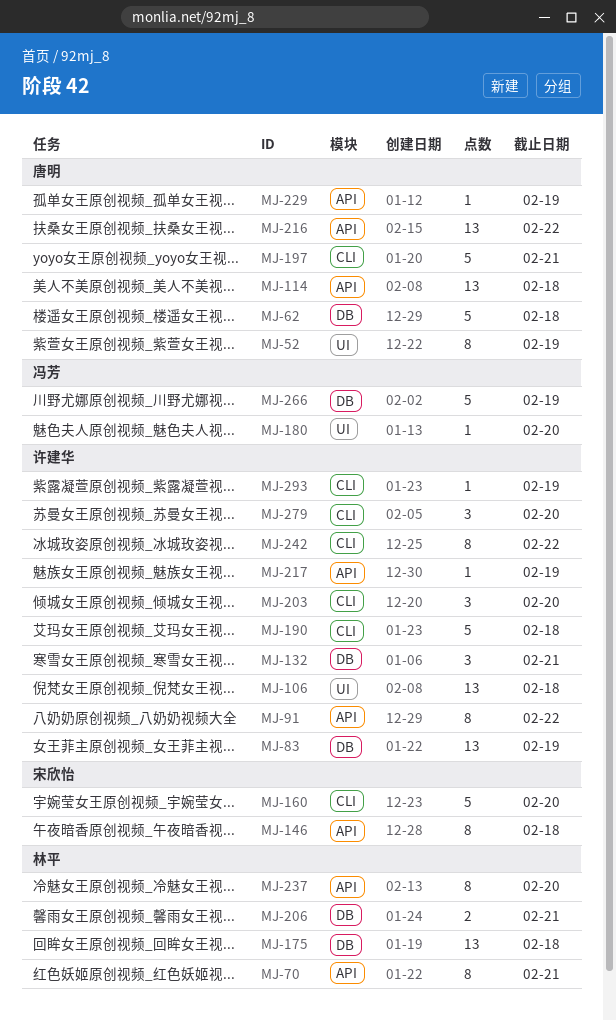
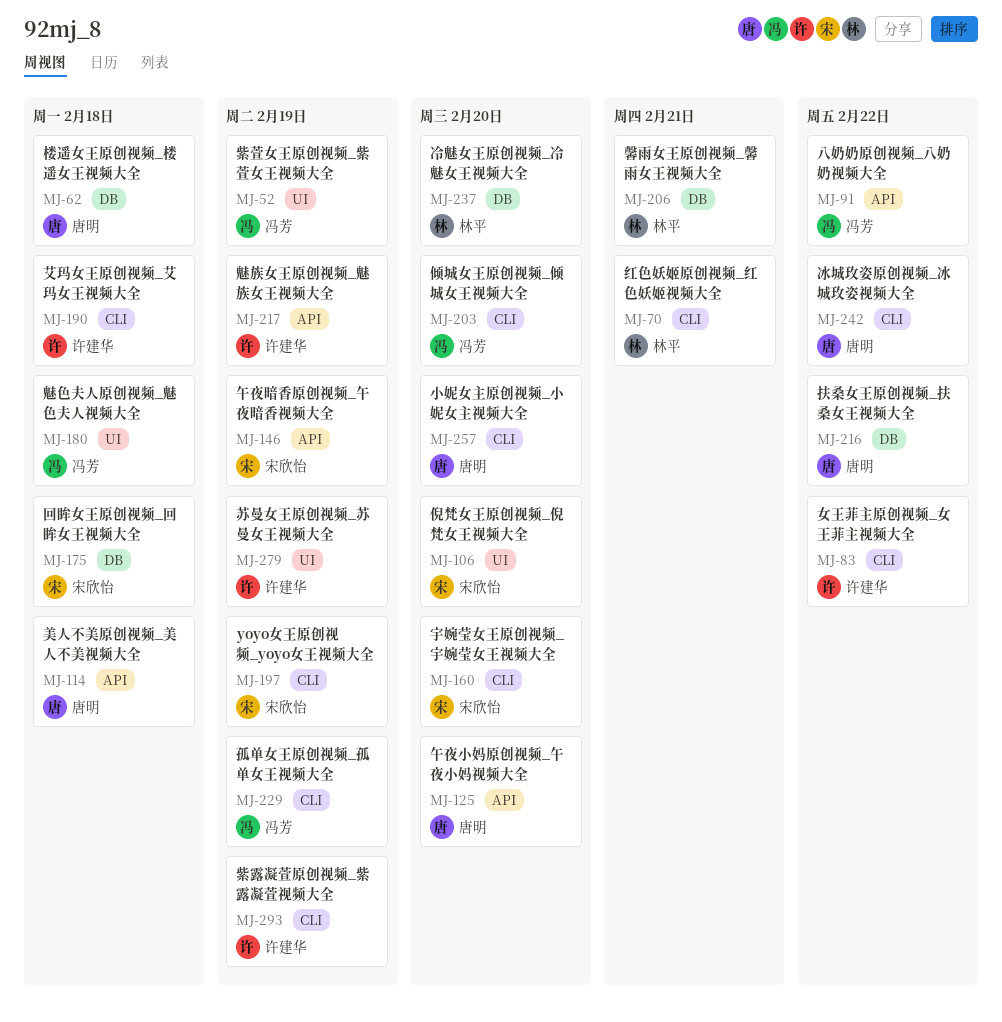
MJ-52, owner: 唐明 -> 冯芳
MJ-70, label: API -> CLI
MJ-83, label: DB -> CLI
MJ-83, due: Feb 19 -> Feb 22
MJ-91, owner: 许建华 -> 冯芳
MJ-106, owner: 许建华 -> 宋欣怡
MJ-106, due: Feb 18 -> Feb 20
MJ-125: none -> present
MJ-132: present -> none
MJ-146, due: Feb 18 -> Feb 19
MJ-175, owner: 林平 -> 宋欣怡
MJ-180, due: Feb 20 -> Feb 18
MJ-197, owner: 唐明 -> 宋欣怡
MJ-197, due: Feb 21 -> Feb 19
MJ-203, owner: 许建华 -> 冯芳
MJ-216, label: API -> DB
MJ-229, owner: 唐明 -> 冯芳
MJ-229, label: API -> CLI
MJ-237, label: API -> DB
MJ-242, owner: 许建华 -> 唐明
MJ-257: none -> present
MJ-266: present -> none
MJ-279, label: CLI -> UI
MJ-279, due: Feb 20 -> Feb 19

